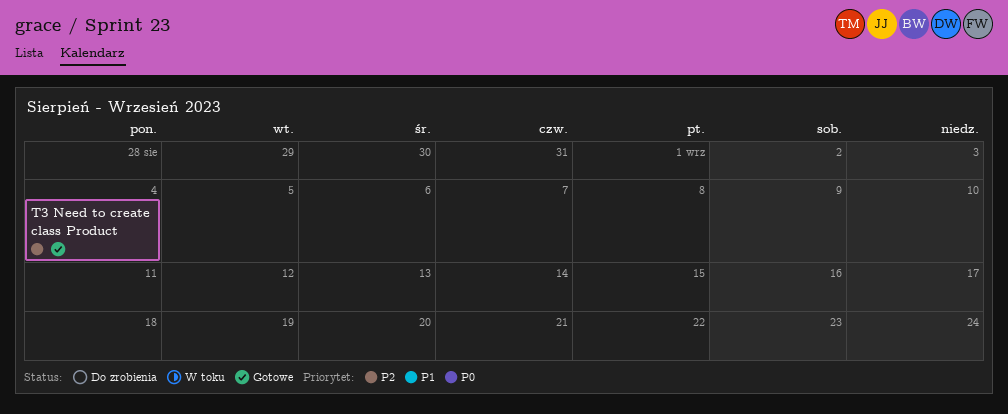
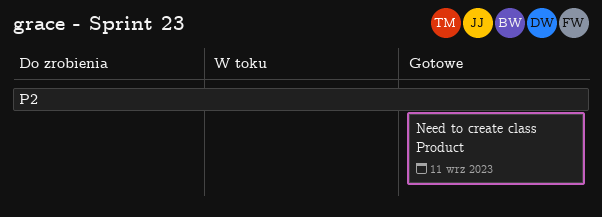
Need to create class Product, due: Sep 4 -> Sep 11

